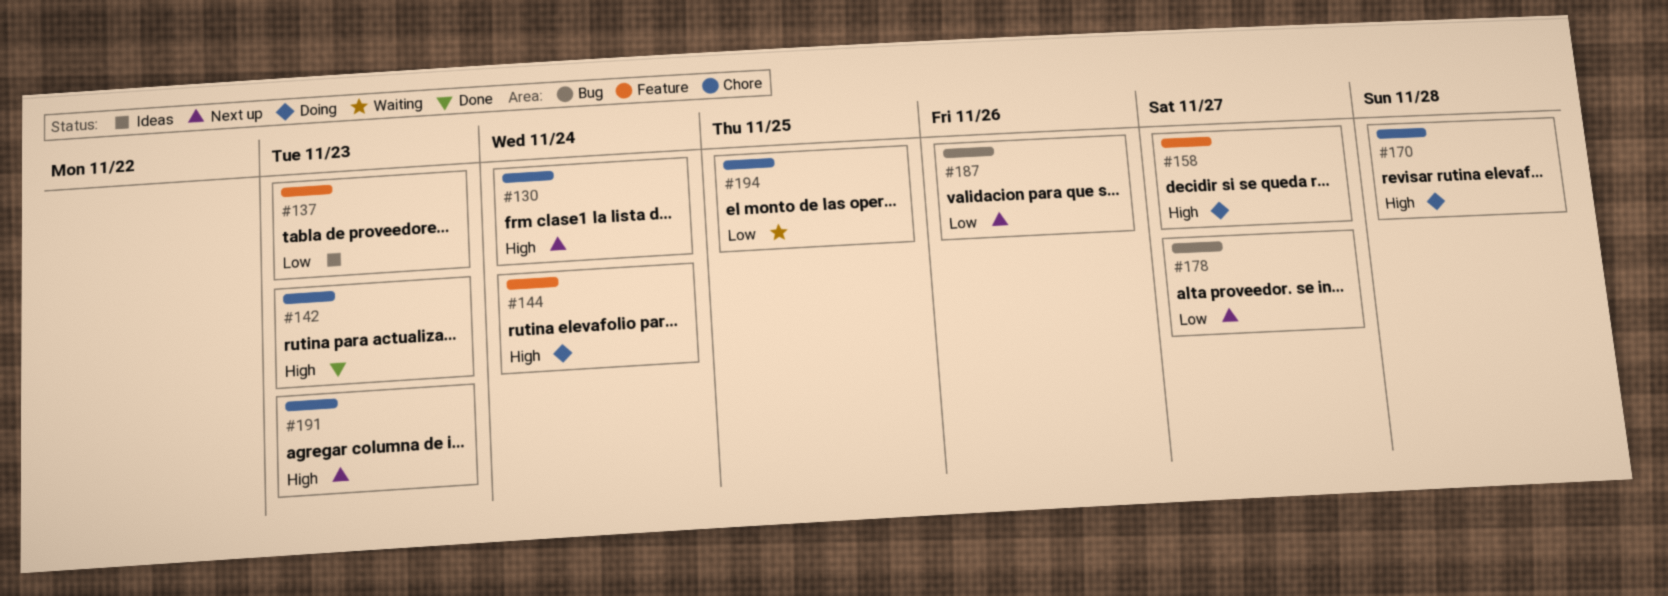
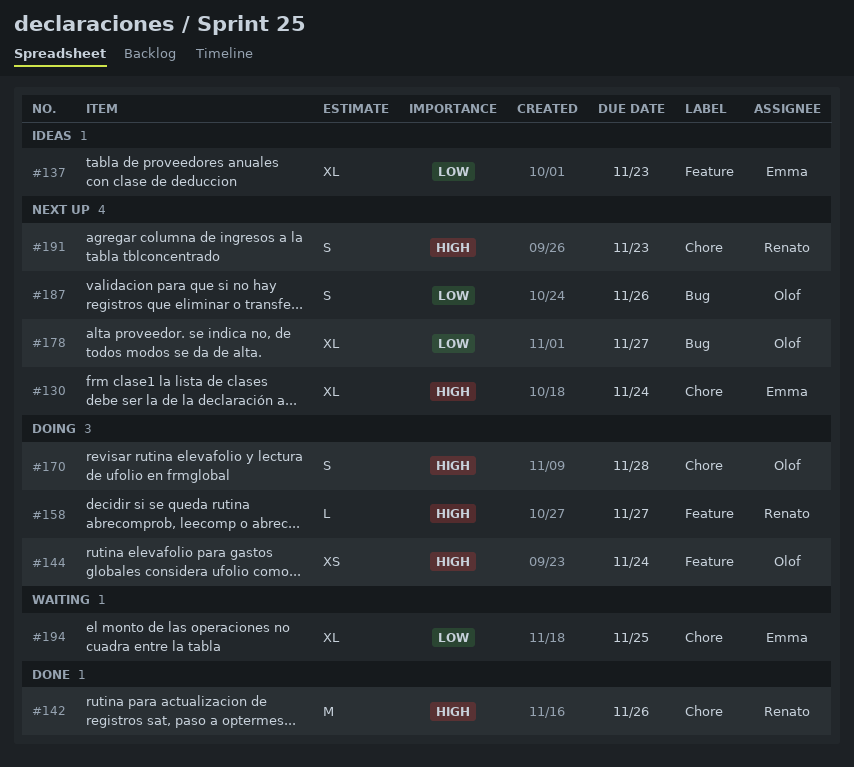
#142, due: Nov 23 -> Nov 26

